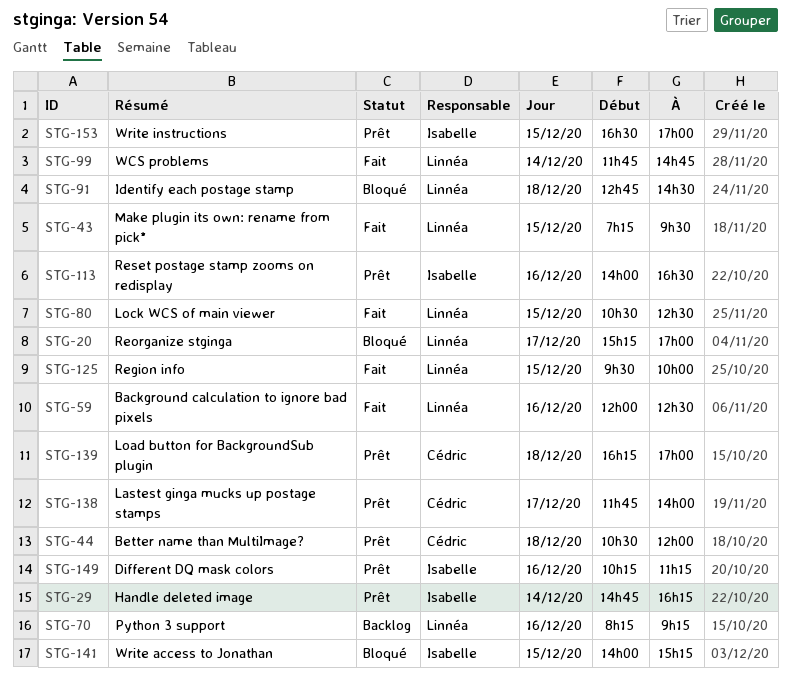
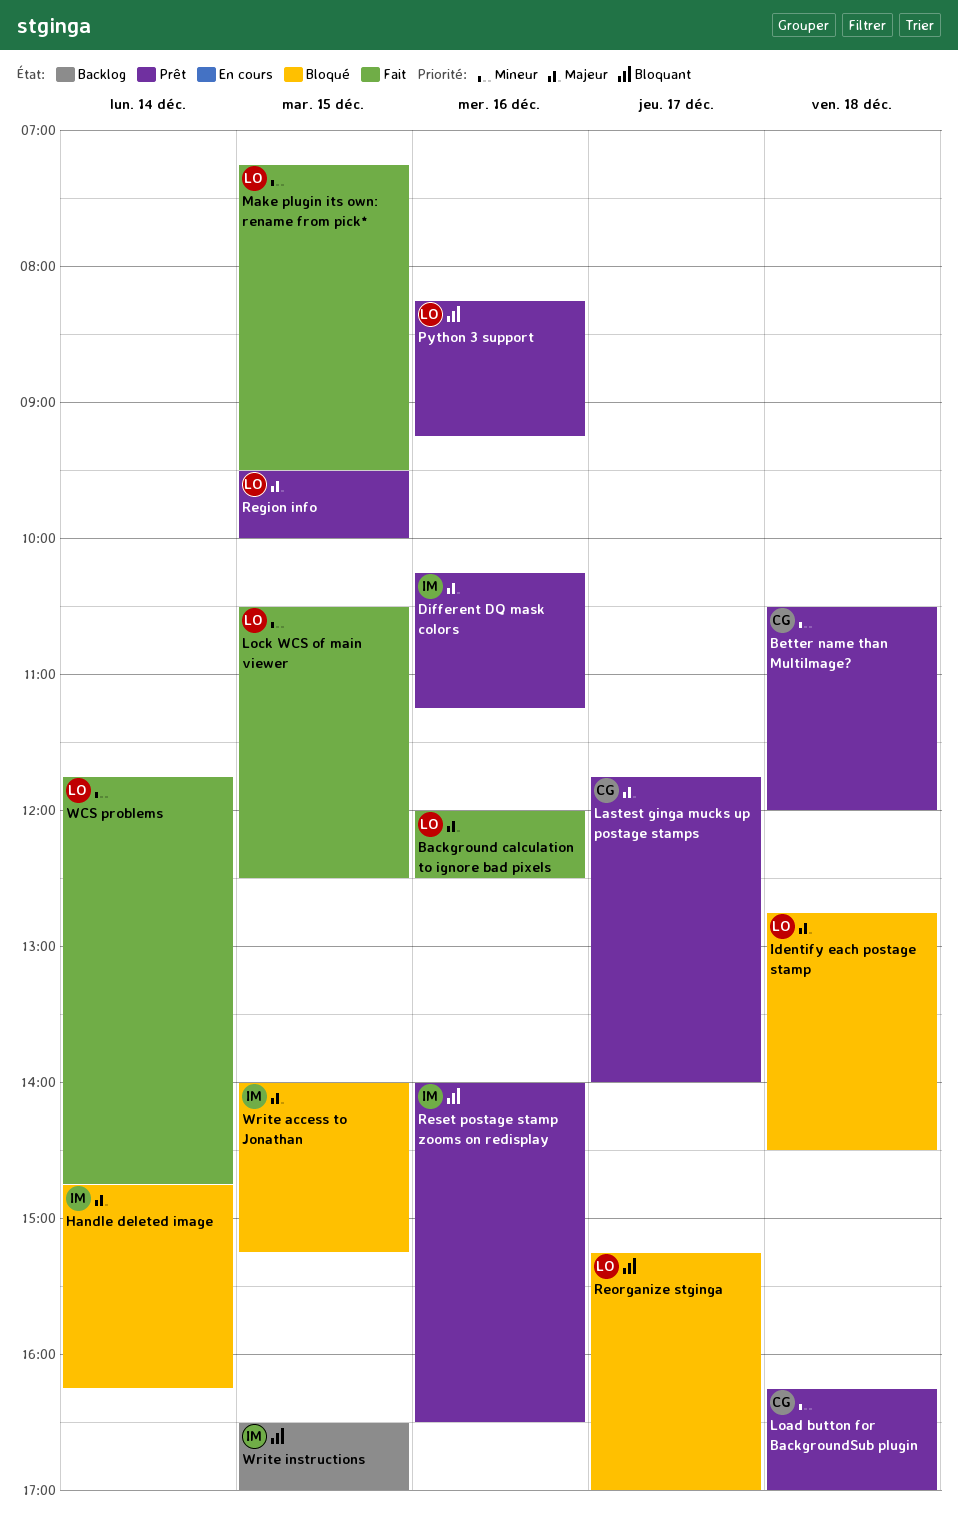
Handle deleted image, status: Prêt -> Bloqué
Python 3 support, status: Backlog -> Prêt
Region info, status: Fait -> Prêt
Write instructions, status: Prêt -> Backlog

